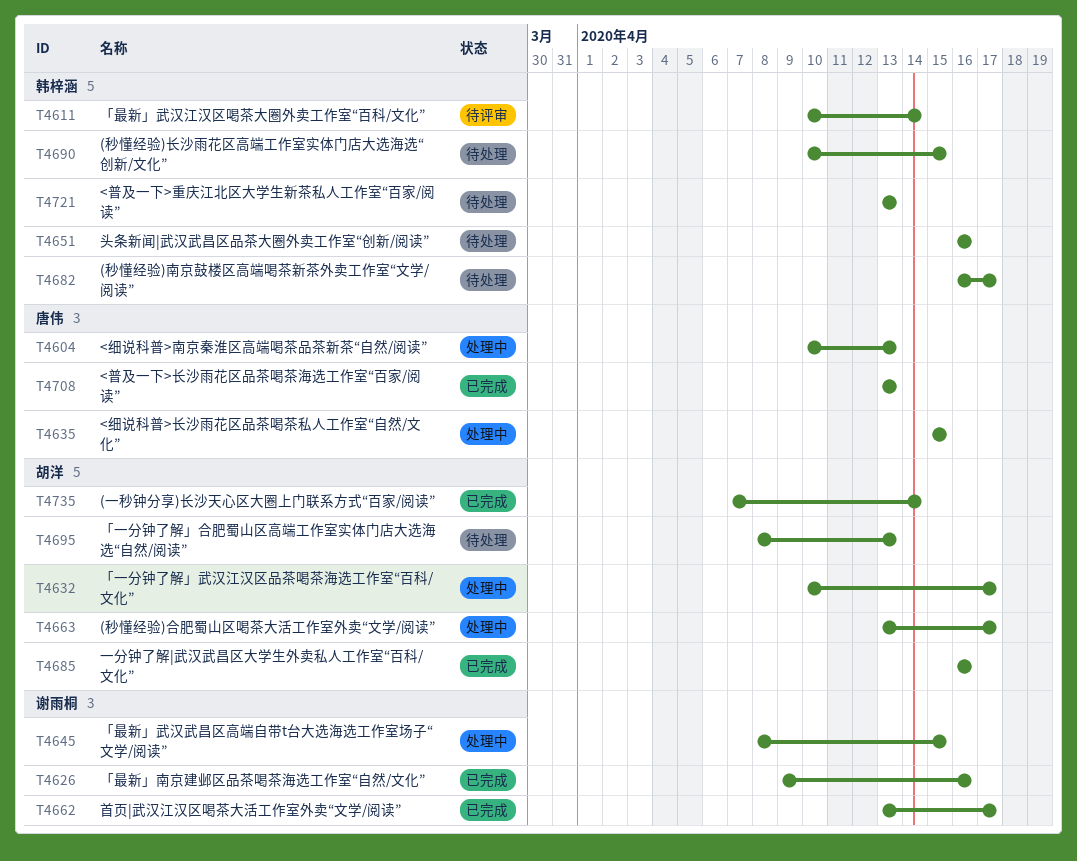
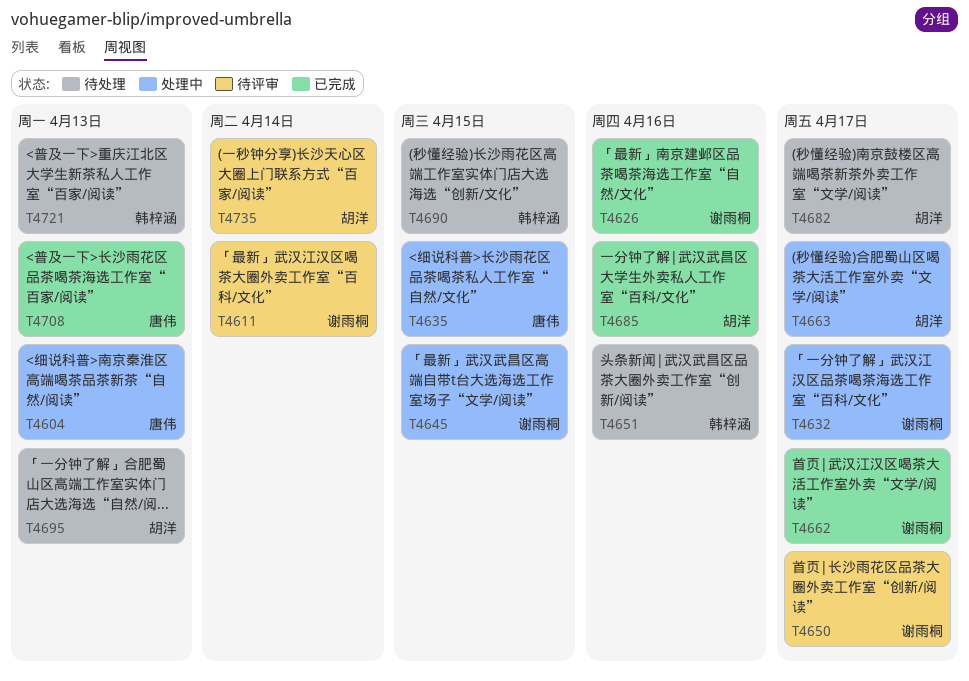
T4611, owner: 韩梓涵 -> 谢雨桐
T4632, owner: 胡洋 -> 谢雨桐
T4650: none -> present
T4682, owner: 韩梓涵 -> 胡洋
T4735, status: 已完成 -> 待评审

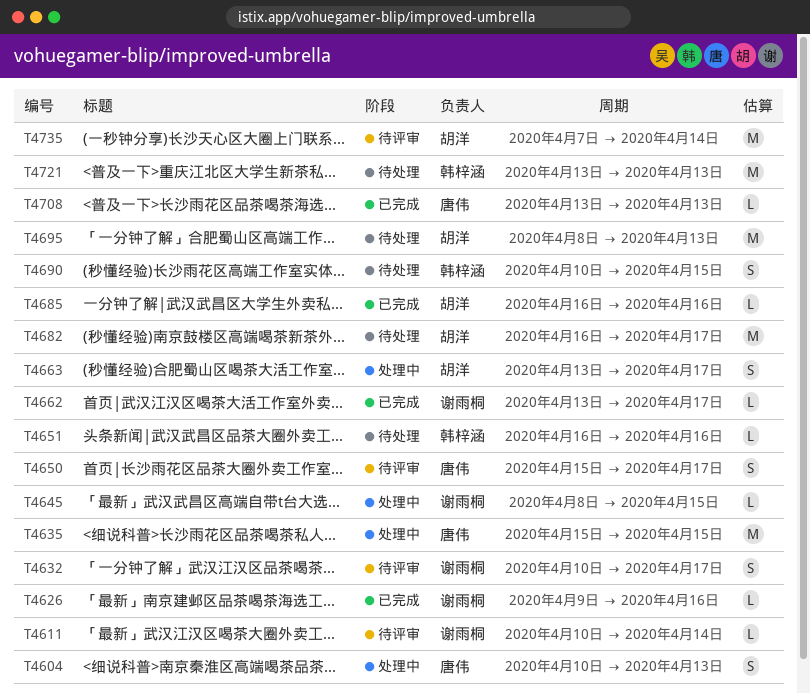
T4632, status: 处理中 -> 待评审
T4650, owner: 谢雨桐 -> 唐伟

